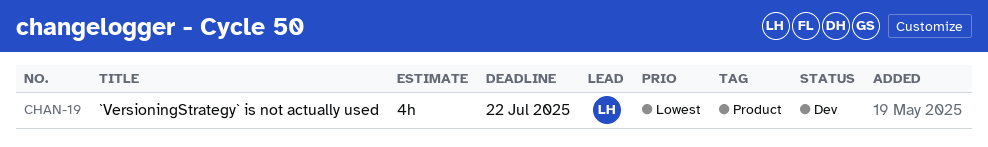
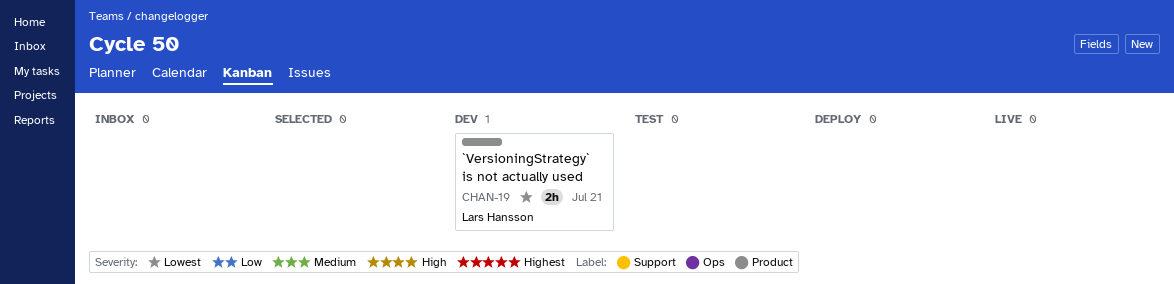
CHAN-19, estimate: 4h -> 2h
CHAN-19, due: Jul 22 -> Jul 21

